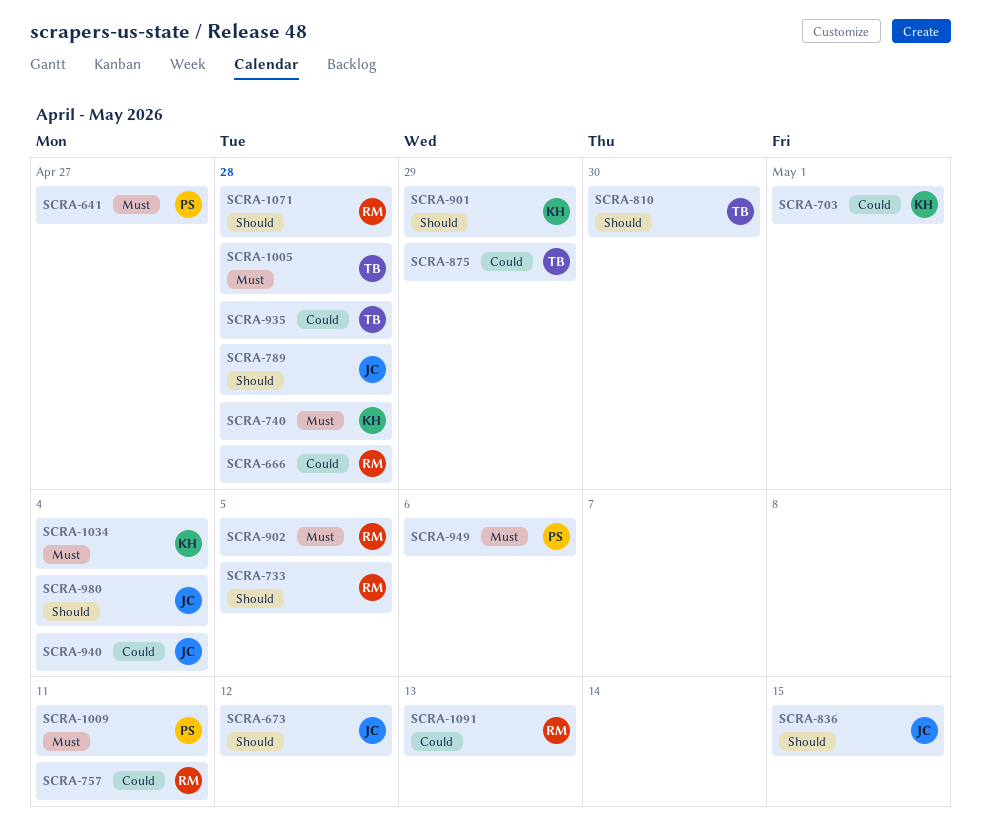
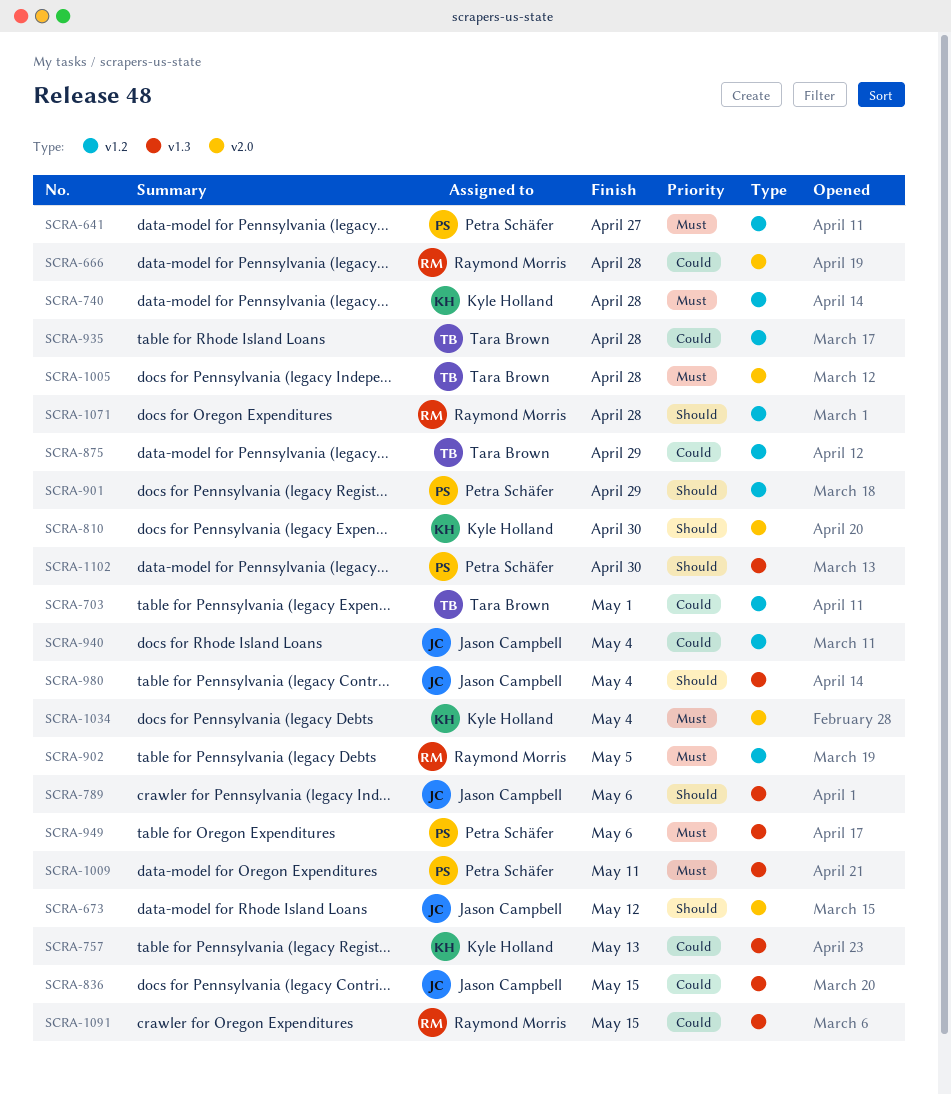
SCRA-703, owner: Kyle Holland -> Tara Brown
SCRA-733: present -> none
SCRA-757, owner: Raymond Morris -> Kyle Holland
SCRA-757, due: May 11 -> May 13
SCRA-789, due: Apr 28 -> May 6
SCRA-810, owner: Tara Brown -> Kyle Holland
SCRA-836, priority: Should -> Could
SCRA-901, owner: Kyle Holland -> Petra Schäfer
SCRA-1091, due: May 13 -> May 15
SCRA-1102: none -> present

